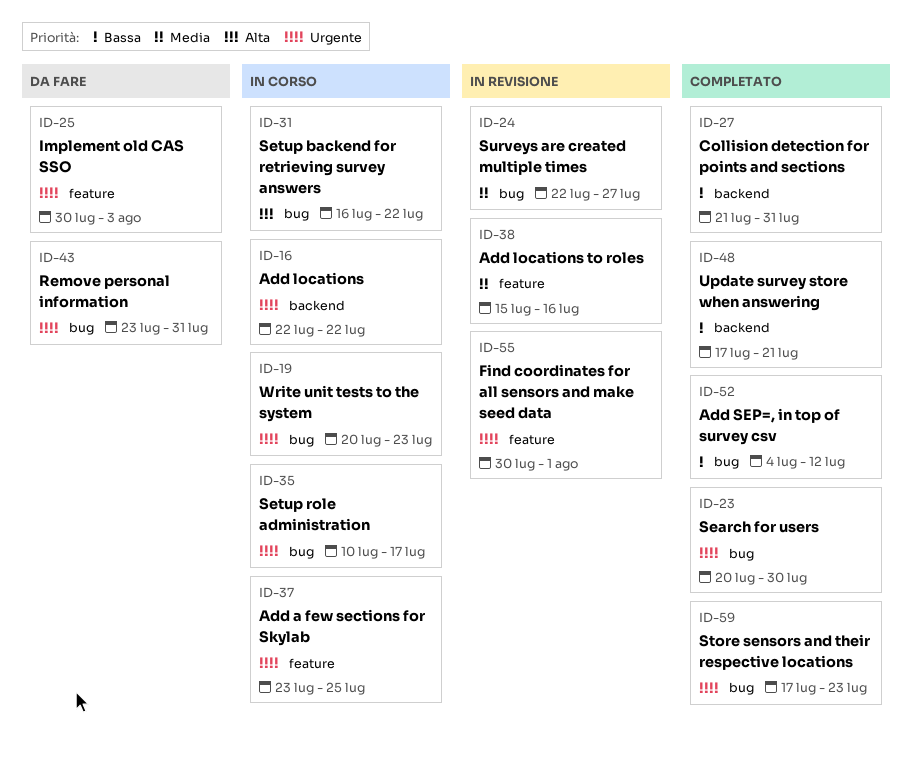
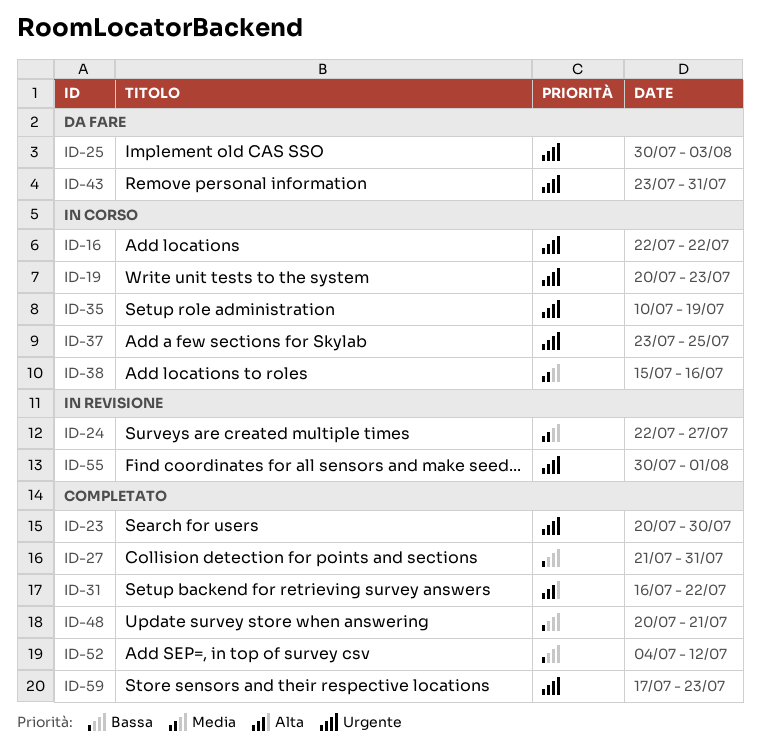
ID-31, status: In corso -> Completato
ID-35, due: Jul 17 -> Jul 19
ID-38, status: In revisione -> In corso
ID-48, start: Jul 17 -> Jul 20

